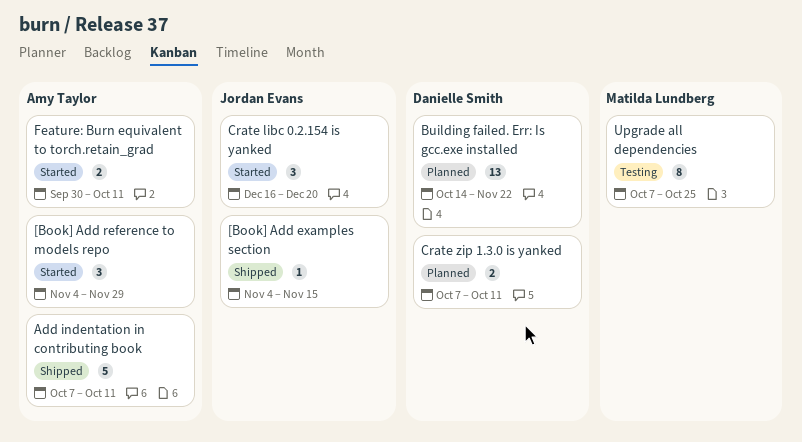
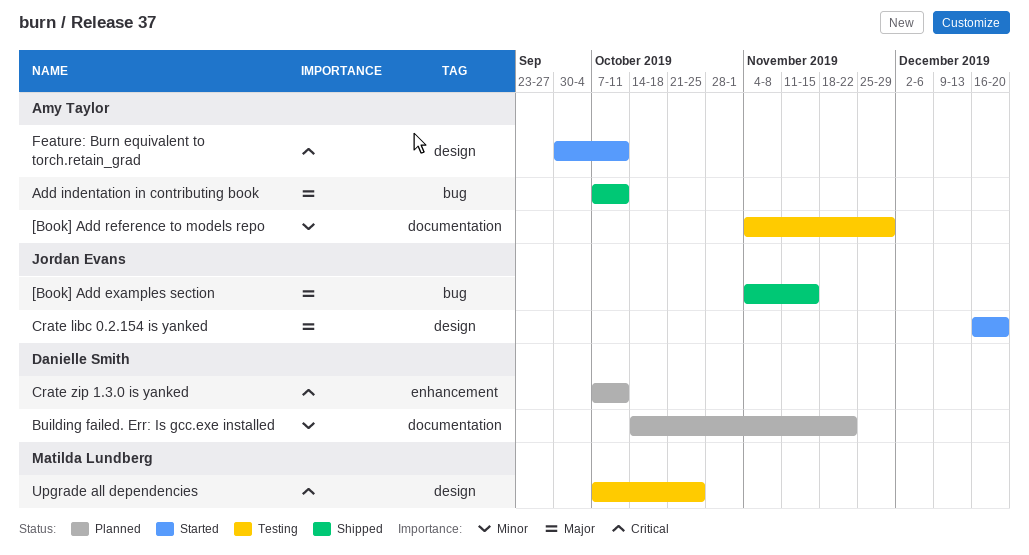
[Book] Add reference to models repo, status: Started -> Testing

